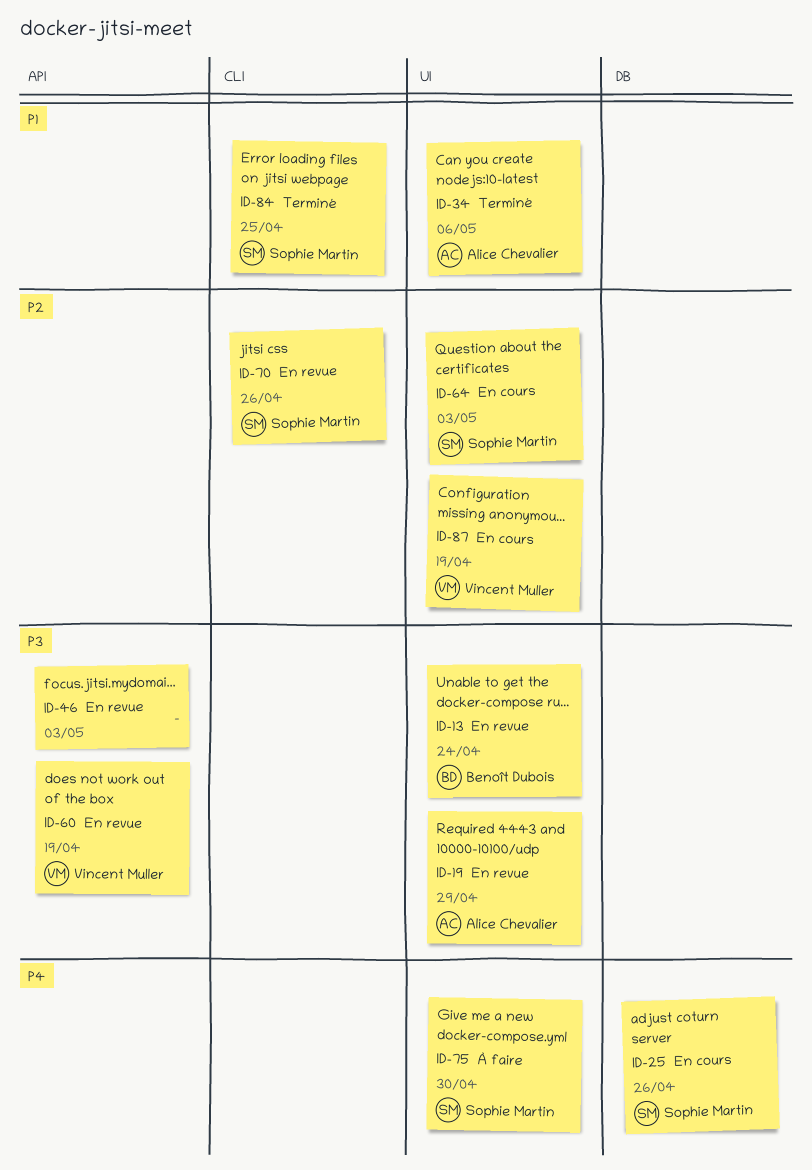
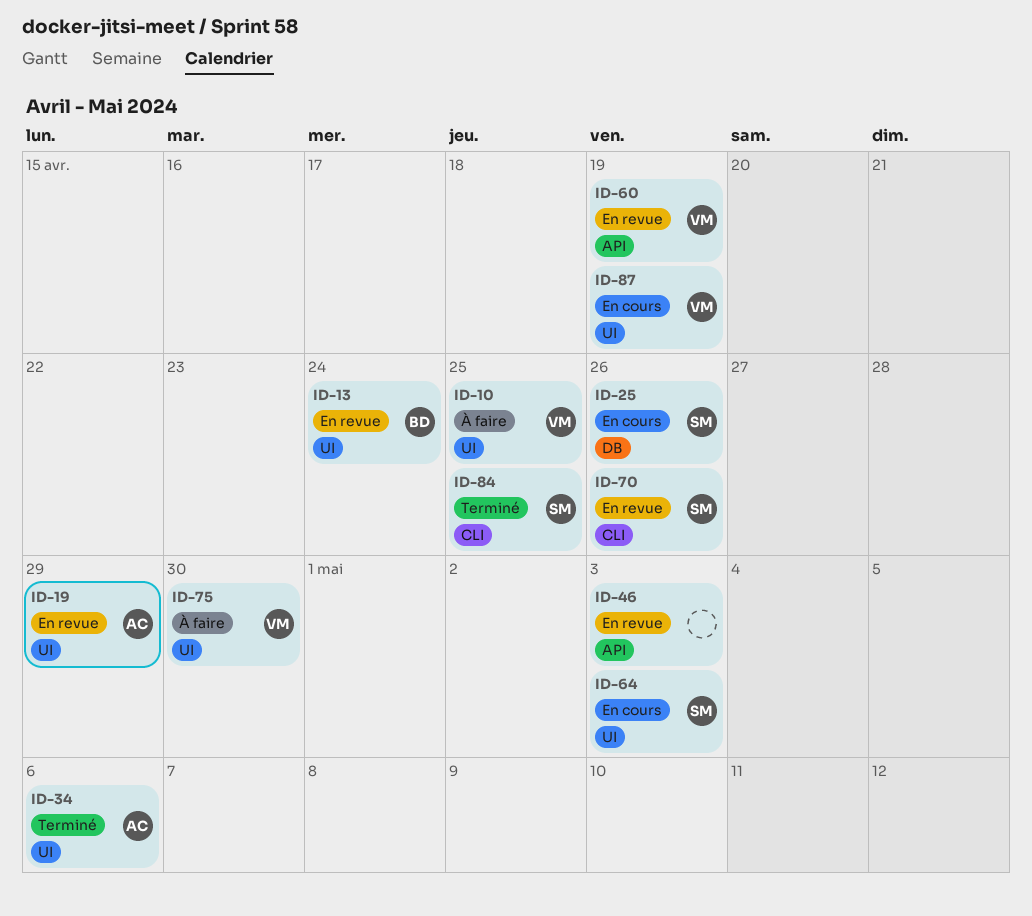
ID-10: none -> present
ID-75, owner: Sophie Martin -> Vincent Muller

